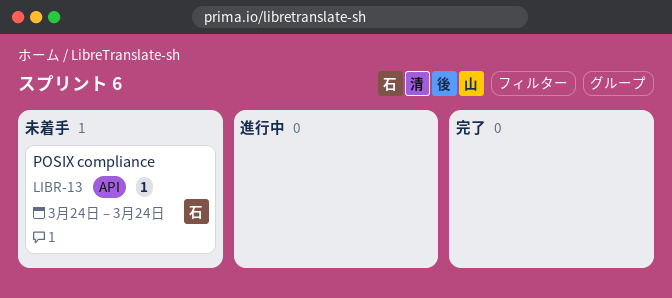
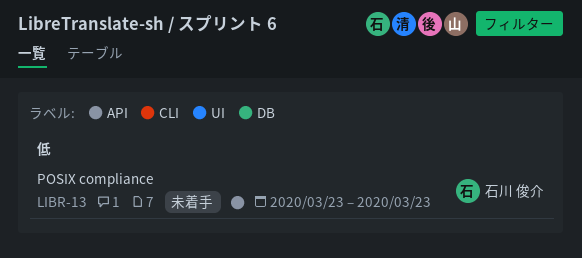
LIBR-13, start: Mar 24 -> Mar 23
LIBR-13, due: Mar 24 -> Mar 23

